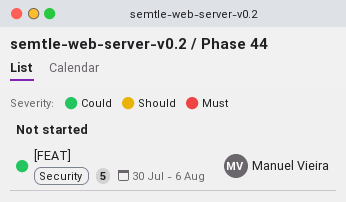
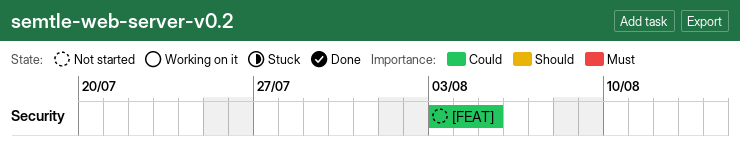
[FEAT], start: Jul 30 -> Aug 3
[FEAT], due: Aug 6 -> Aug 5

